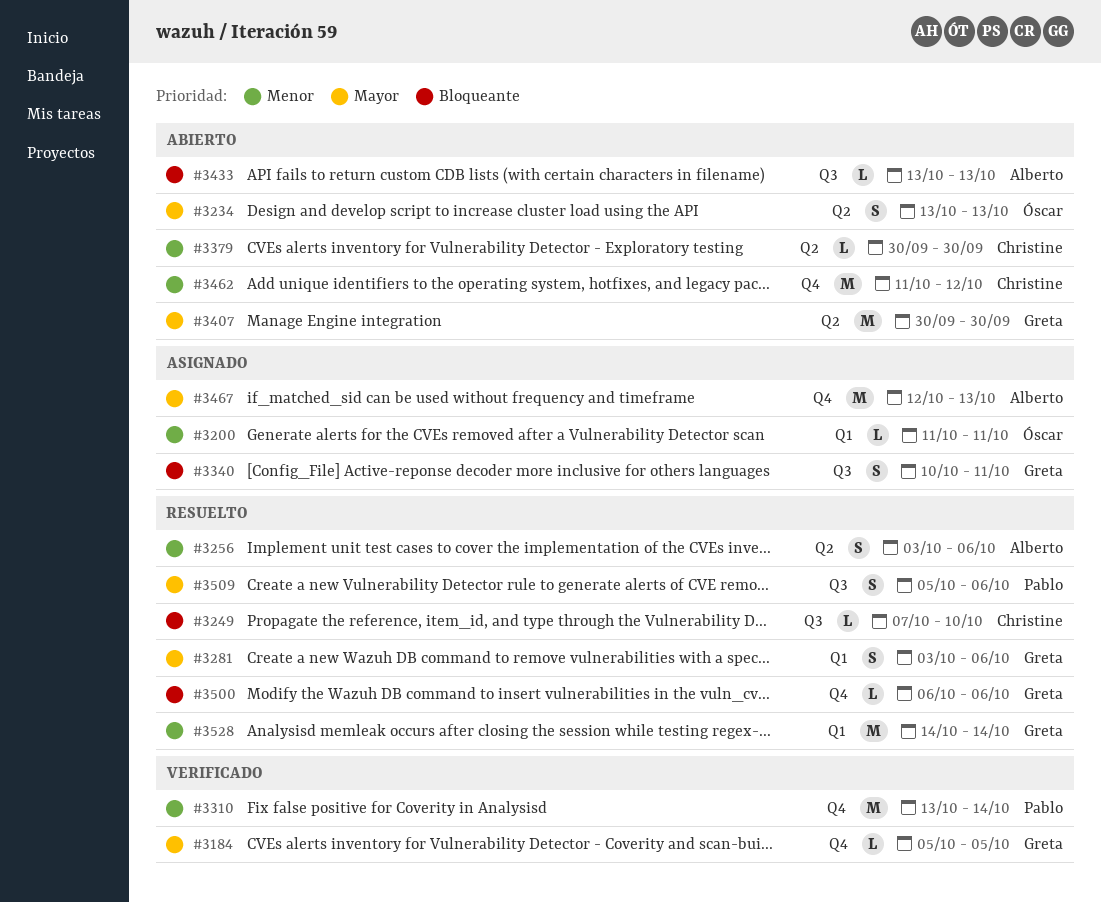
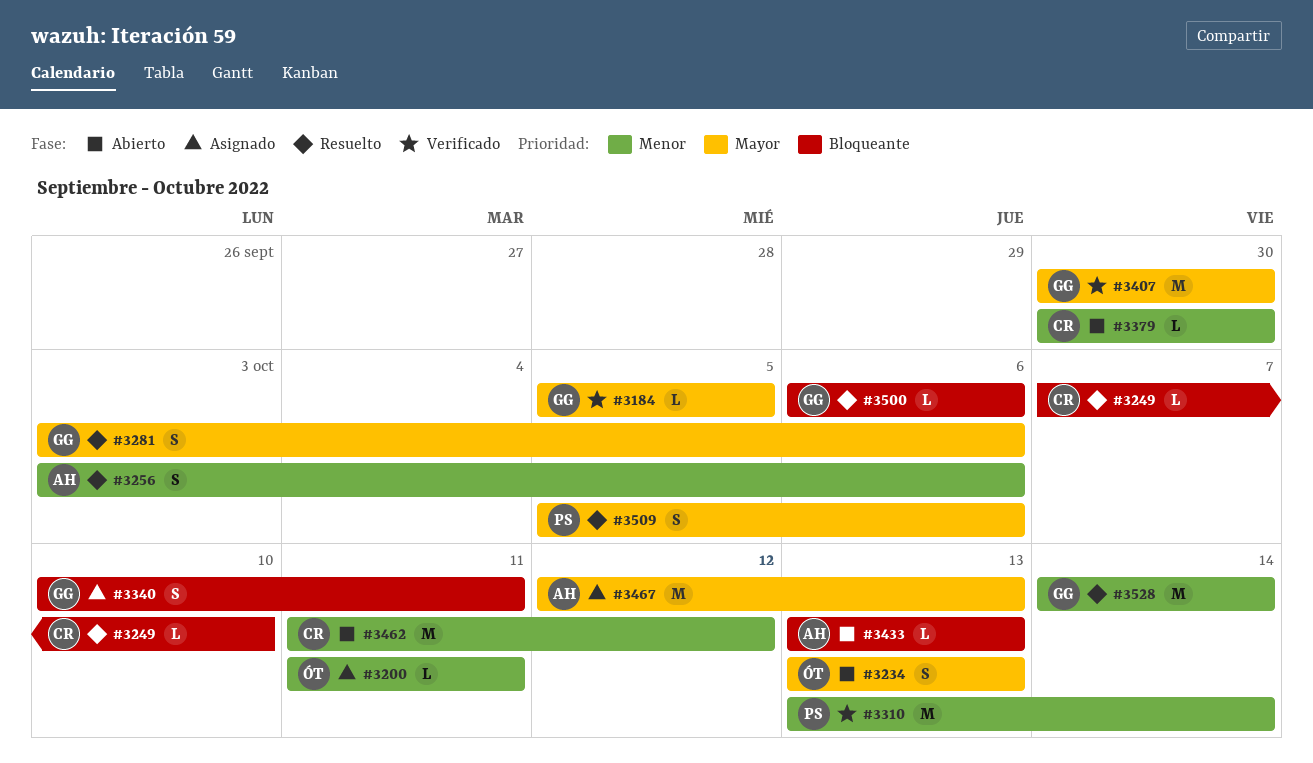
#3407, status: Abierto -> Verificado

